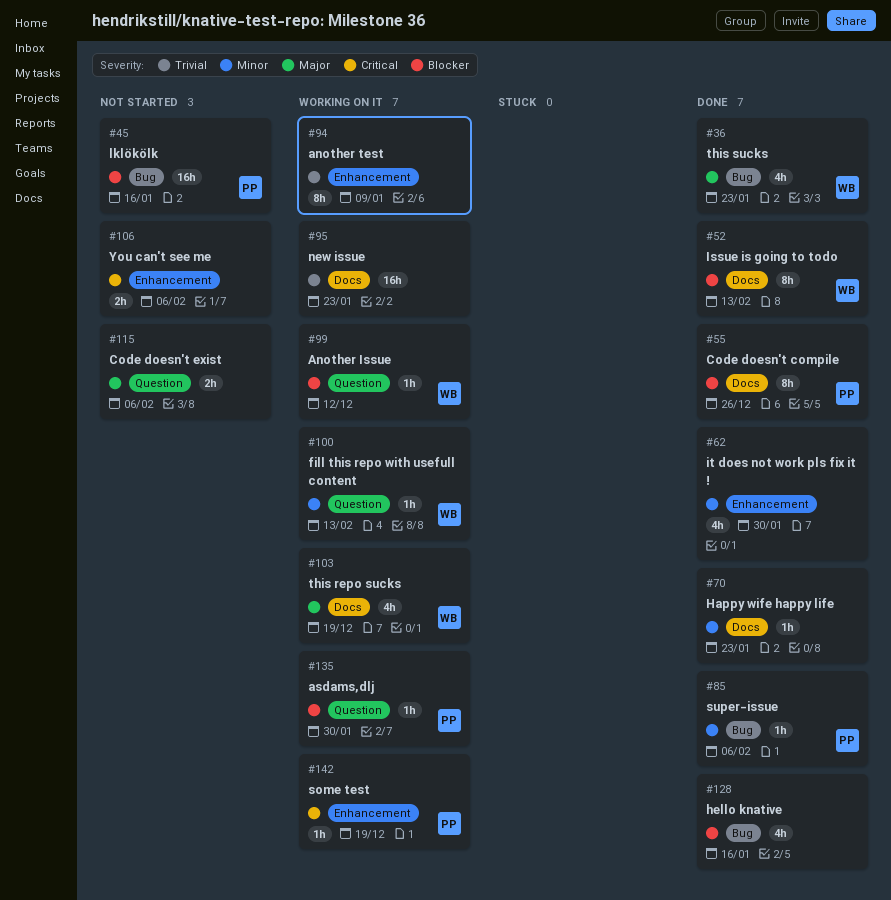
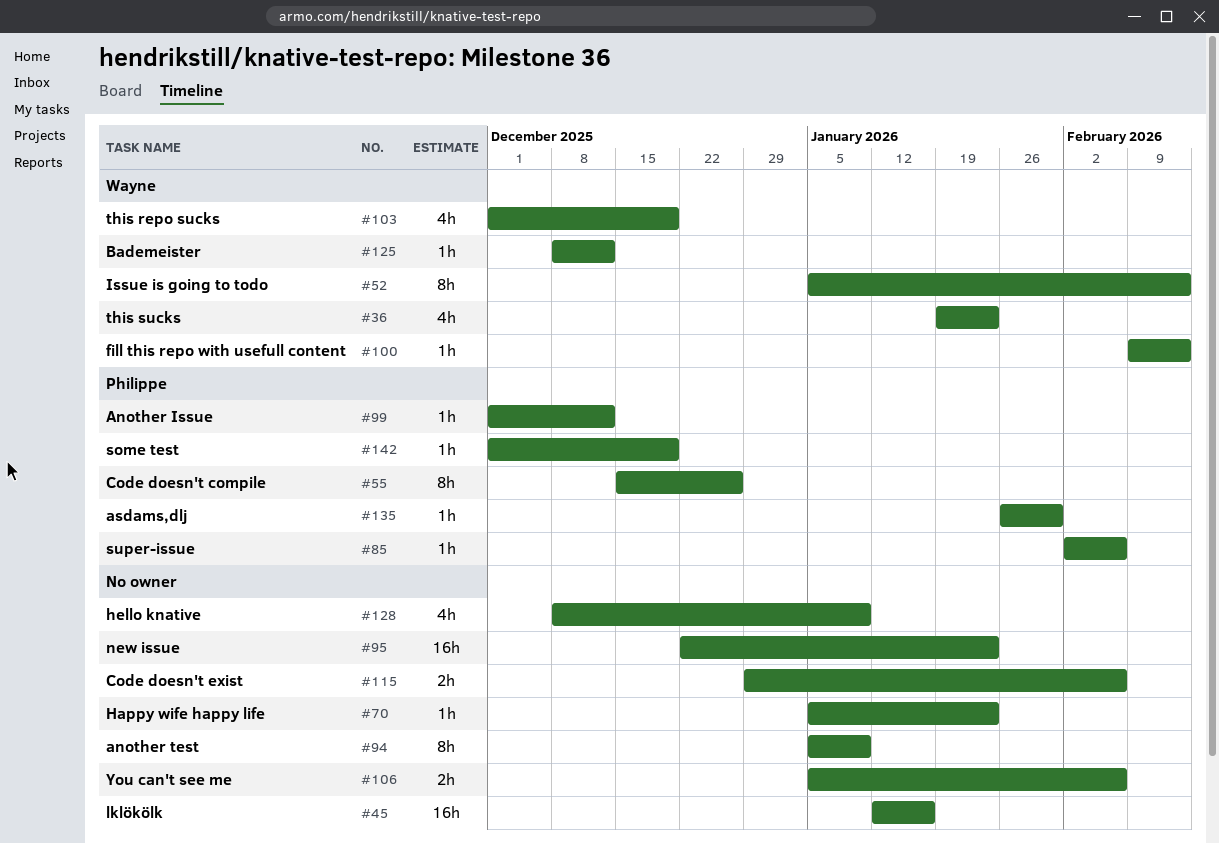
#45, owner: Philippe -> none
#62: present -> none
#99, owner: Wayne -> Philippe
#125: none -> present
#128, due: Jan 16 -> Jan 9

